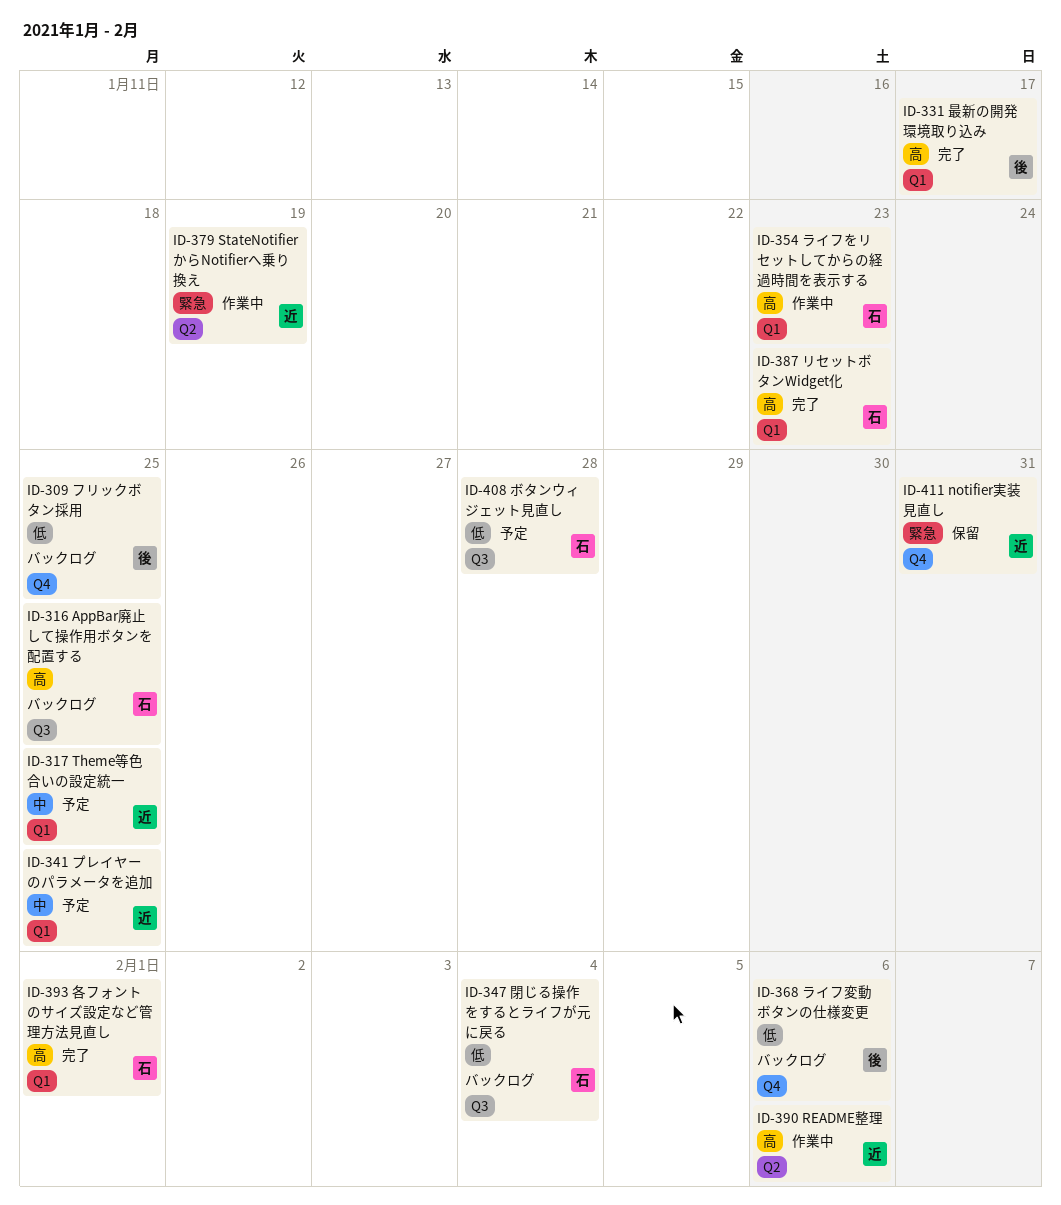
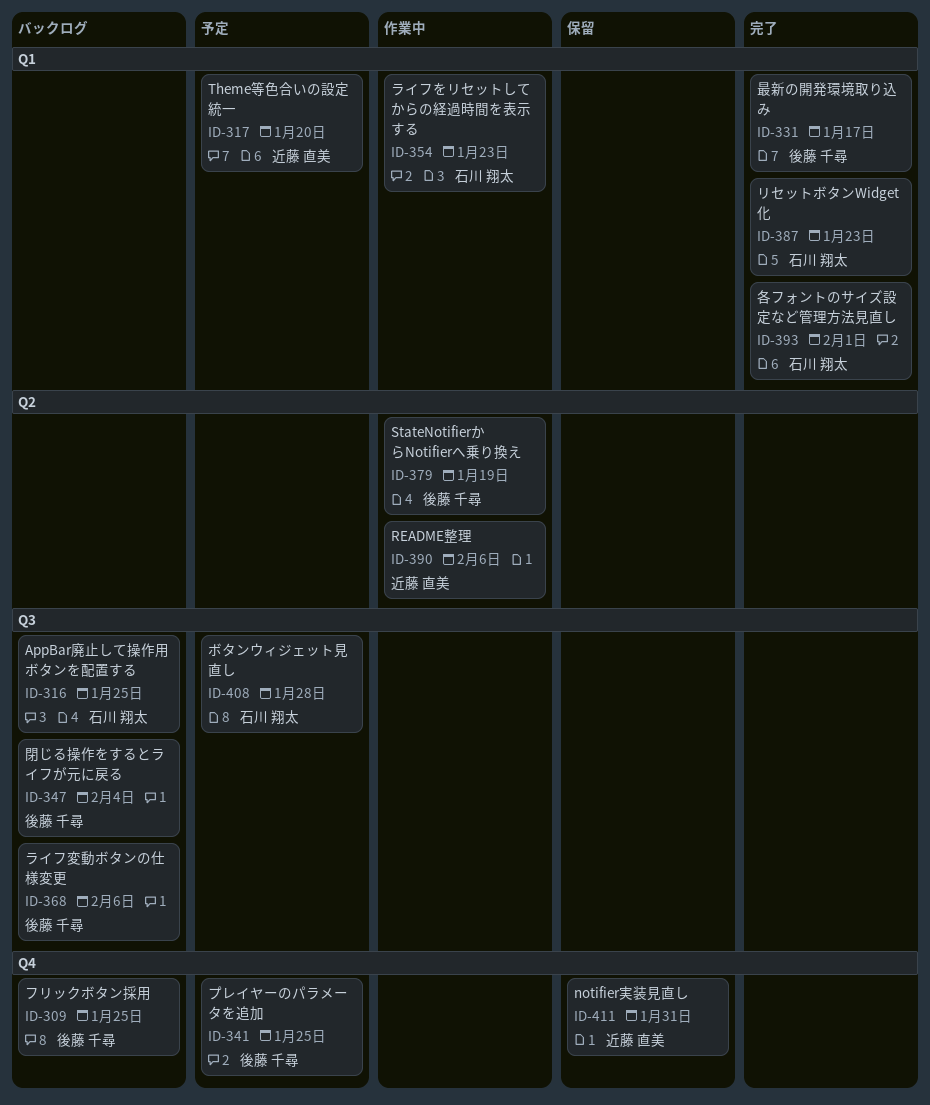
ID-317, due: Jan 25 -> Jan 20
ID-341, owner: 近藤 直美 -> 後藤 千尋
ID-341, label: Q1 -> Q4
ID-347, owner: 石川 翔太 -> 後藤 千尋
ID-368, label: Q4 -> Q3
ID-379, owner: 近藤 直美 -> 後藤 千尋

